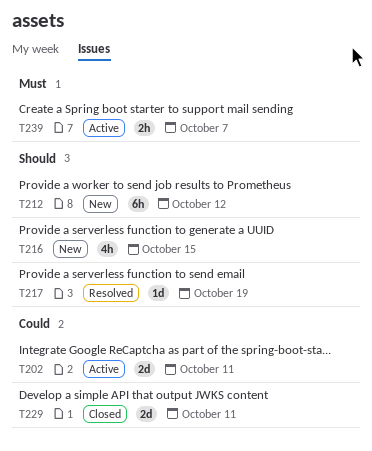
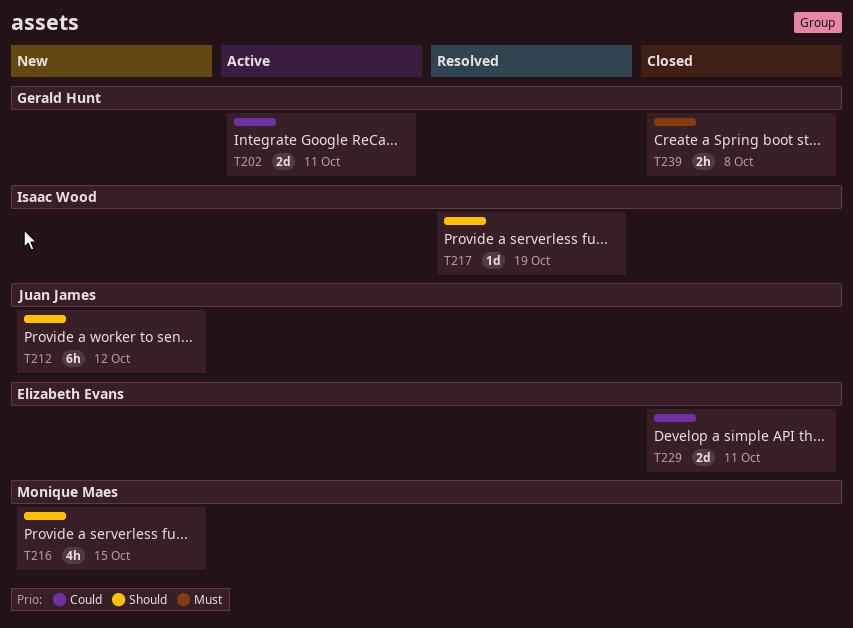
T239, status: Active -> Closed
T239, due: Oct 7 -> Oct 8

